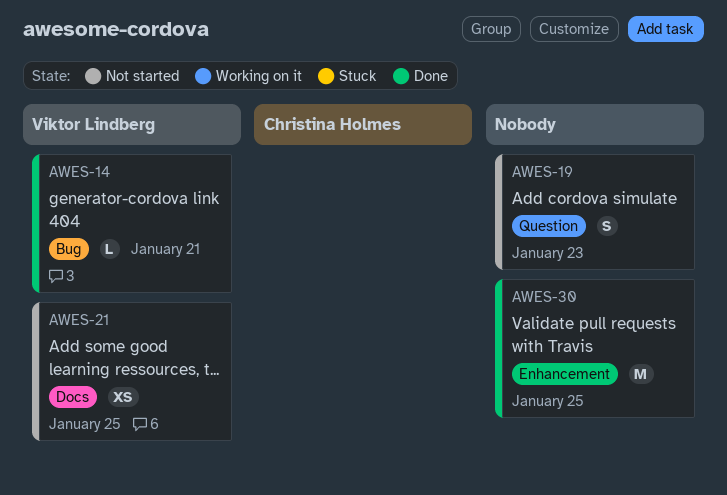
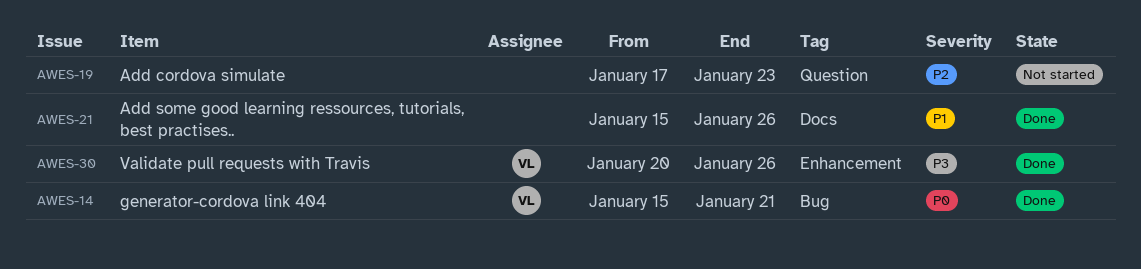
AWES-21, status: Not started -> Done
AWES-21, owner: Viktor Lindberg -> none
AWES-21, due: Jan 25 -> Jan 26
AWES-30, owner: none -> Viktor Lindberg
AWES-30, due: Jan 25 -> Jan 26

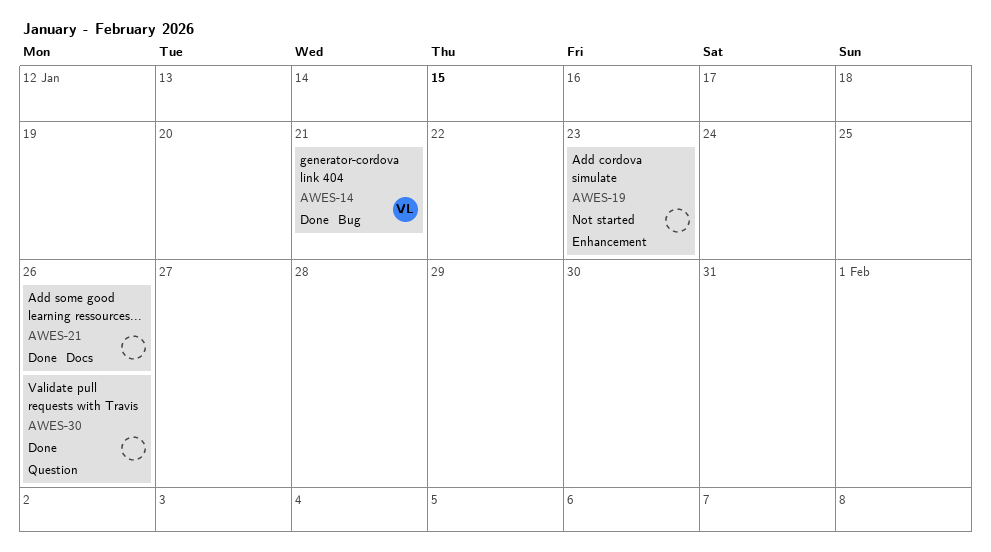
AWES-19, label: Question -> Enhancement
AWES-30, owner: VL -> none
AWES-30, label: Enhancement -> Question

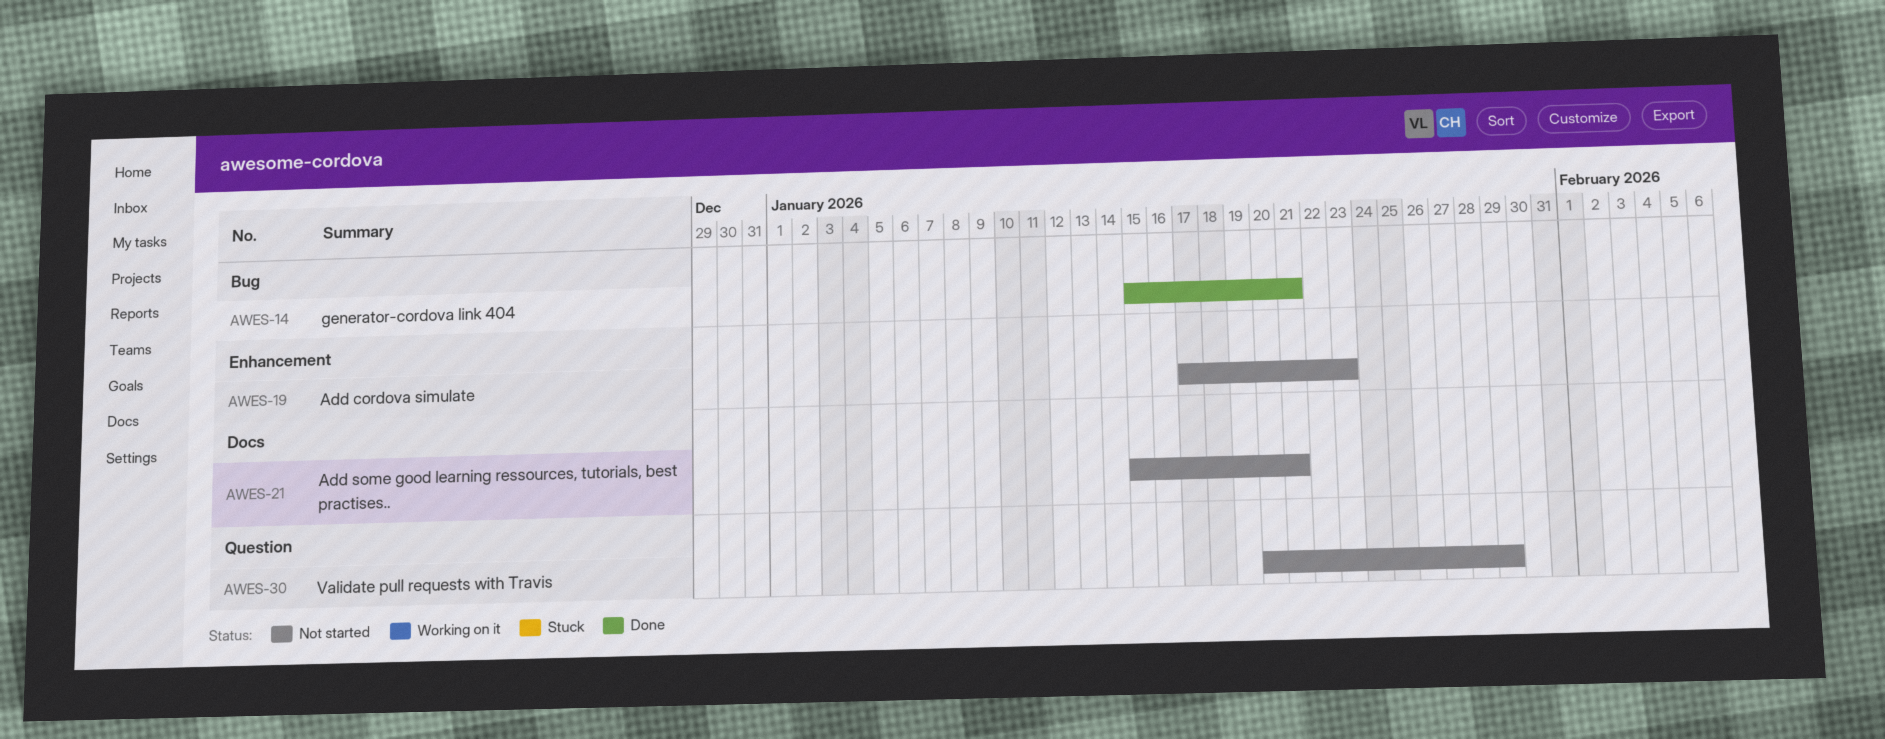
AWES-21, status: Done -> Not started
AWES-21, due: Jan 26 -> Jan 21
AWES-30, status: Done -> Not started
AWES-30, due: Jan 26 -> Jan 29

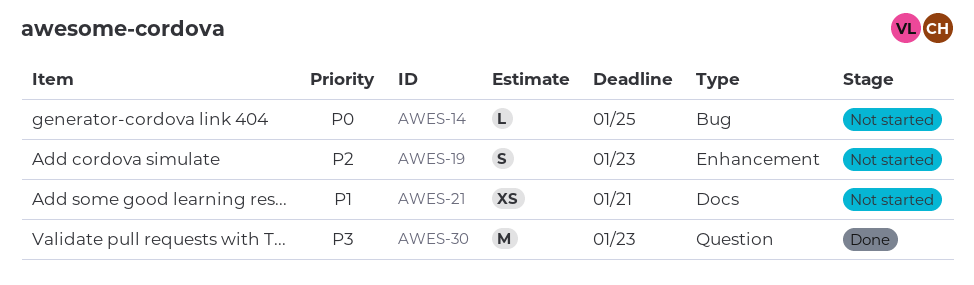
AWES-14, status: Done -> Not started
AWES-14, due: Jan 21 -> Jan 25
AWES-30, status: Not started -> Done
AWES-30, due: Jan 29 -> Jan 23

